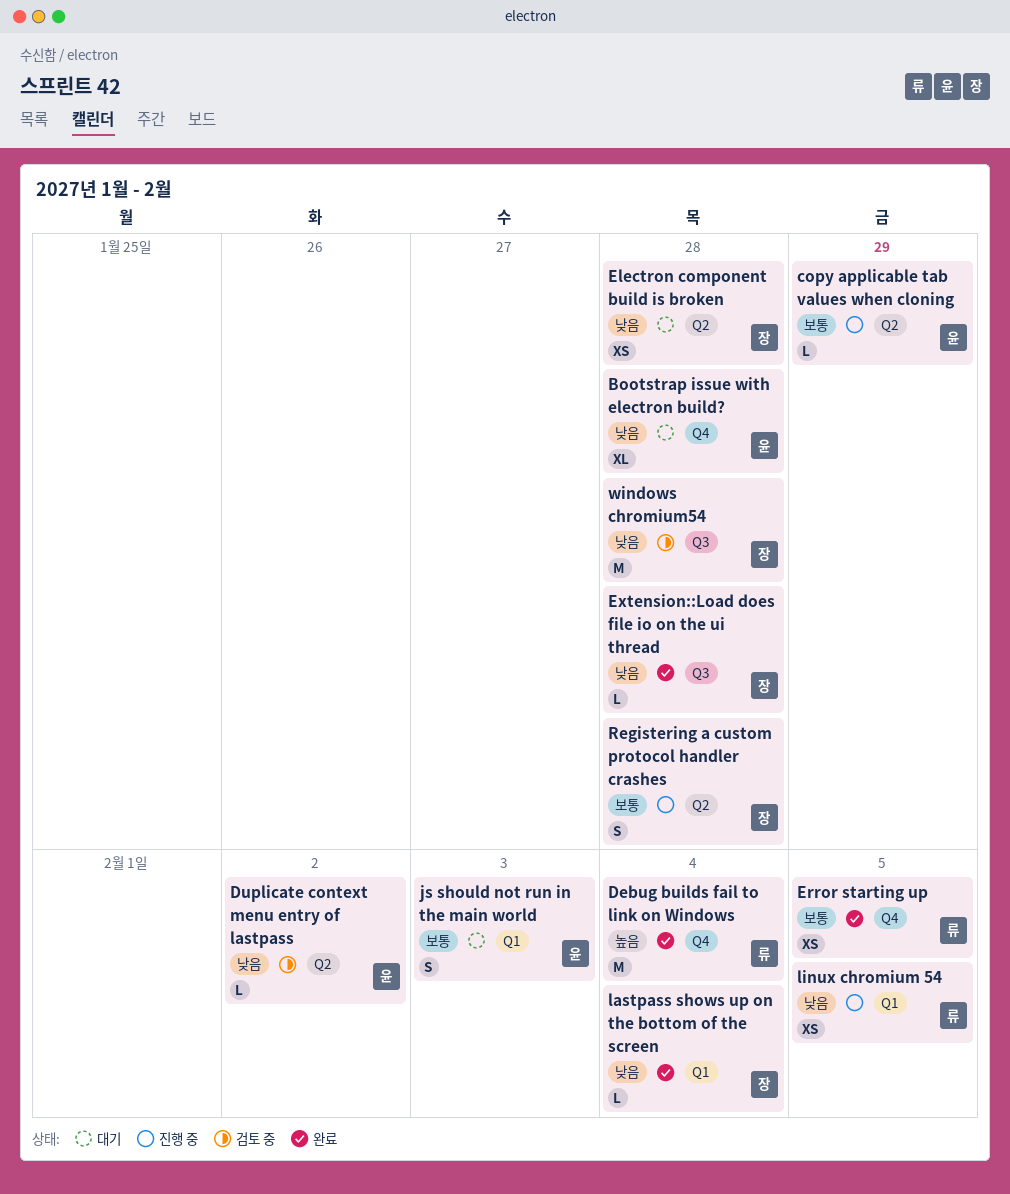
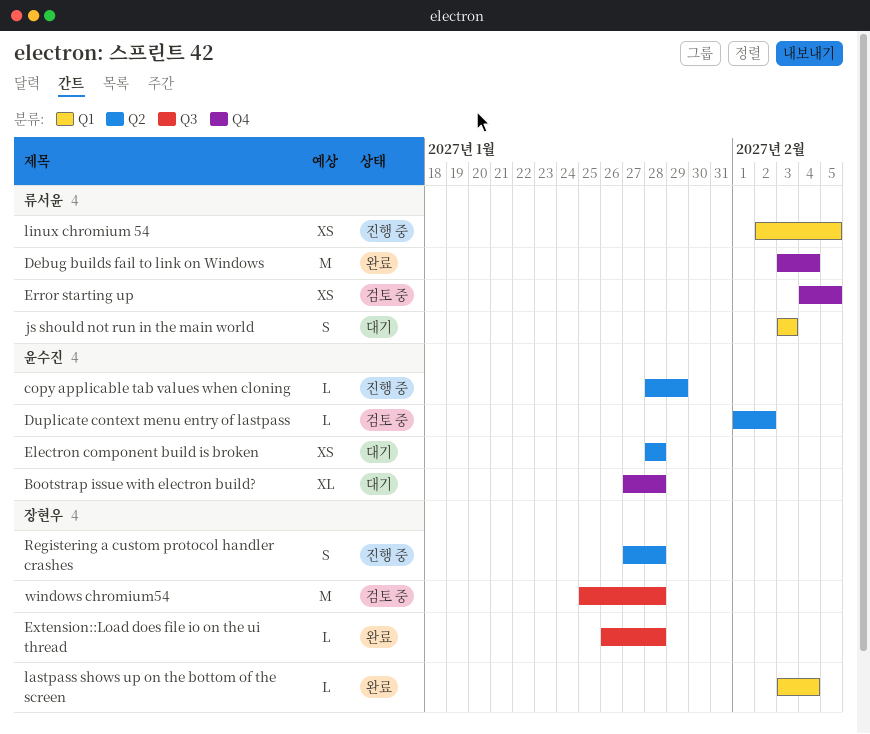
Electron component build is broken, owner: 장현우 -> 윤수진
Error starting up, status: 완료 -> 검토 중
js should not run in the main world, owner: 윤수진 -> 류서윤

